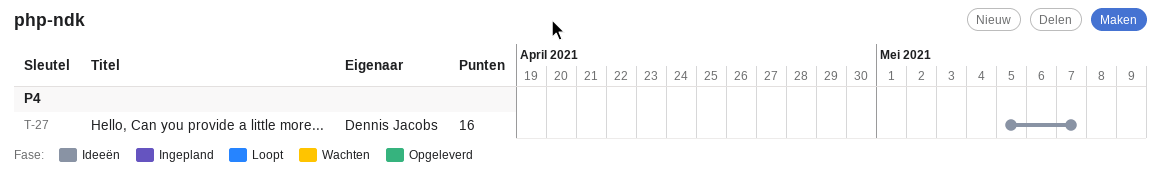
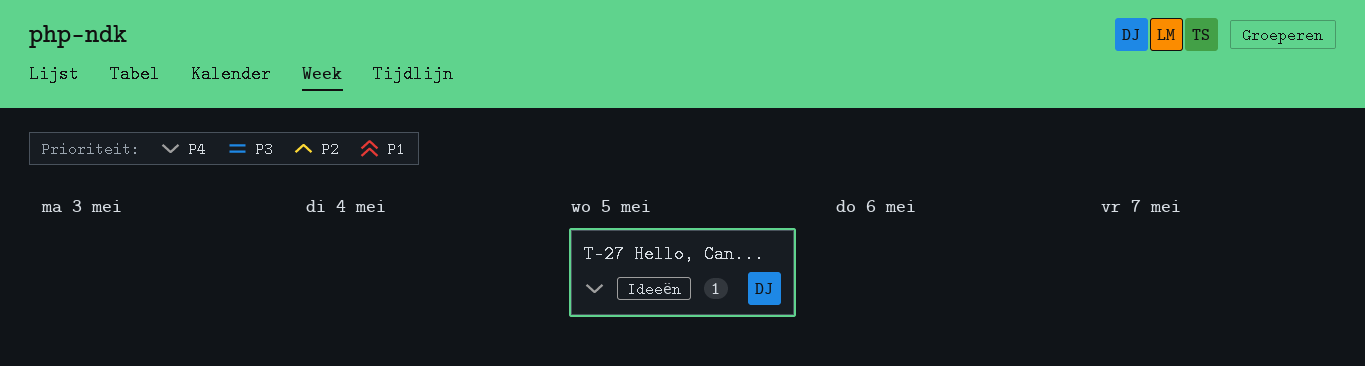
T-27, estimate: 16 -> 1
T-27, due: May 7 -> May 5

